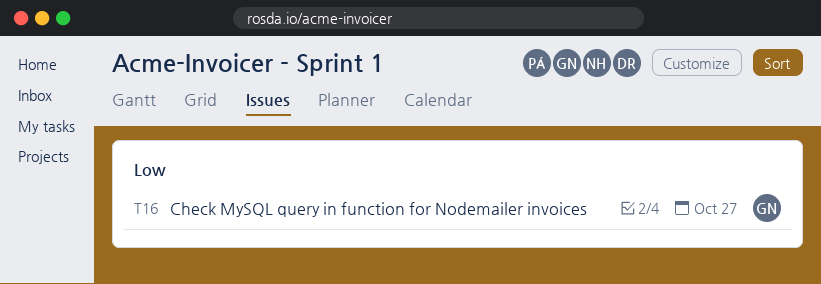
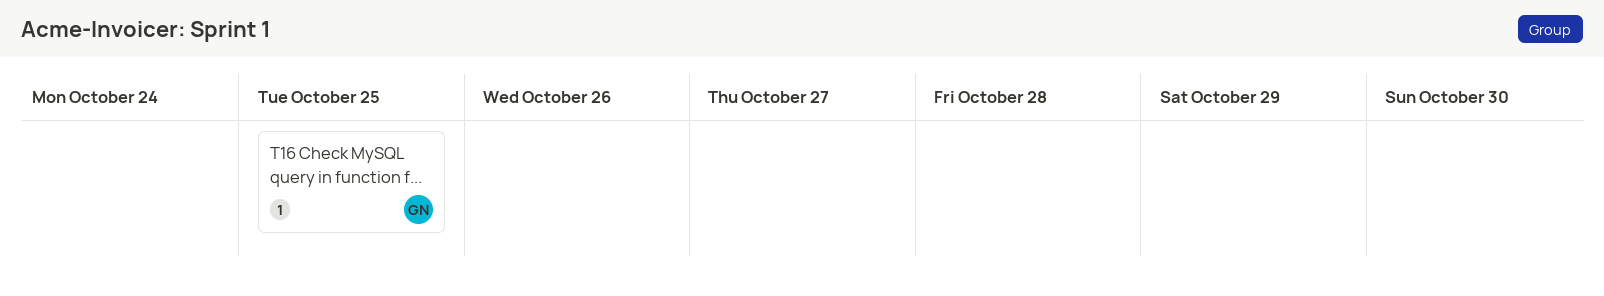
T16, due: Oct 27 -> Oct 25

